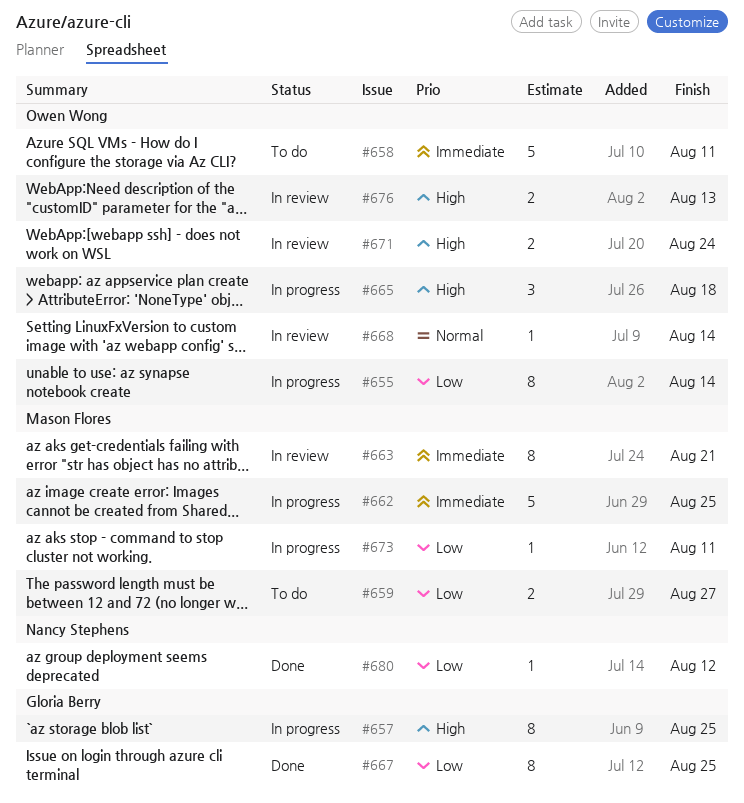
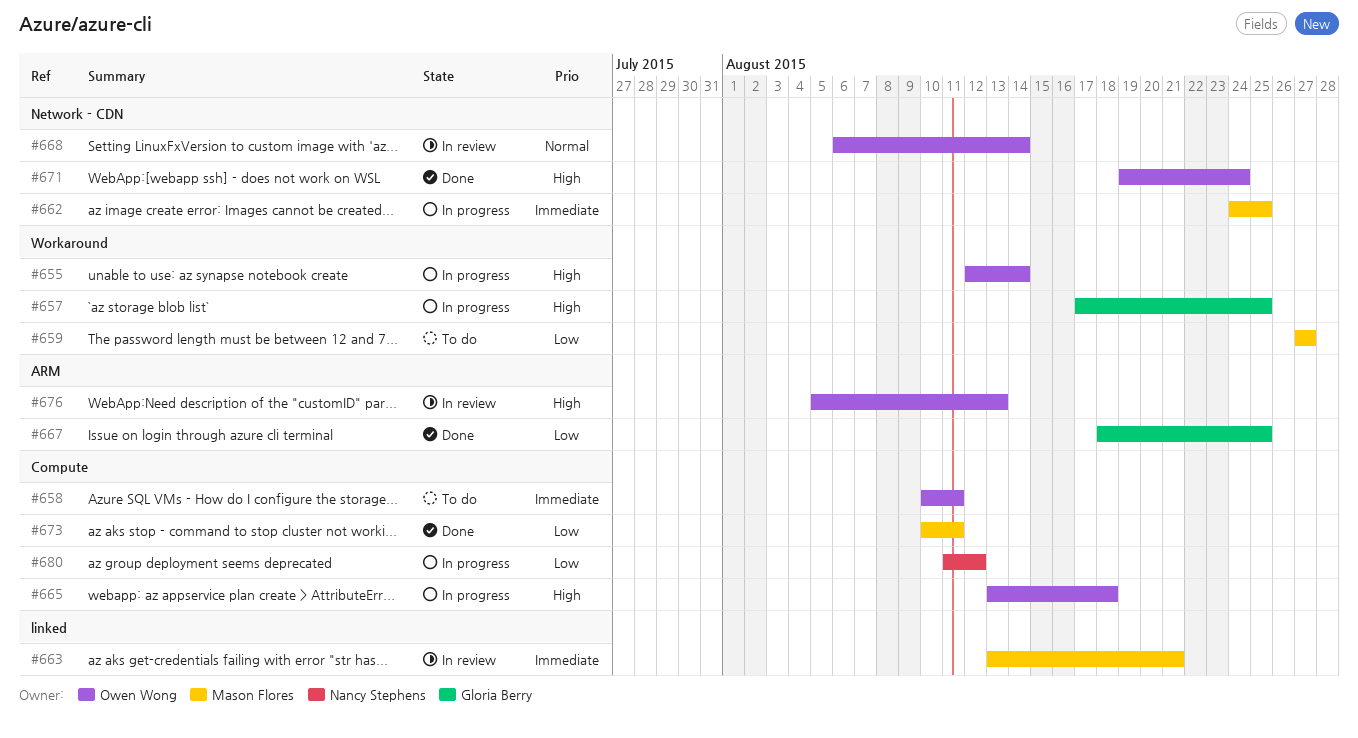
#655, priority: Low -> High
#671, status: In review -> Done
#673, status: In progress -> Done
#680, status: Done -> In progress

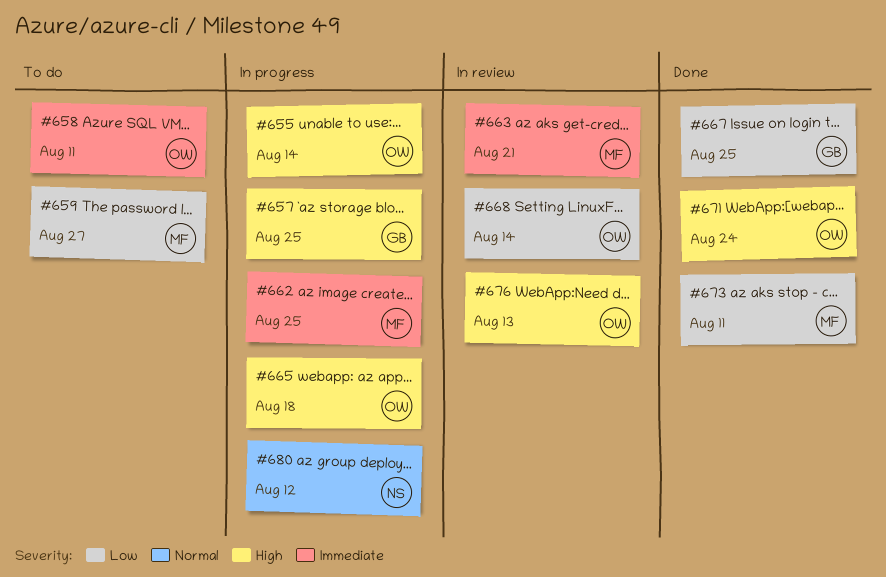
#668, priority: Normal -> Low
#680, priority: Low -> Normal

